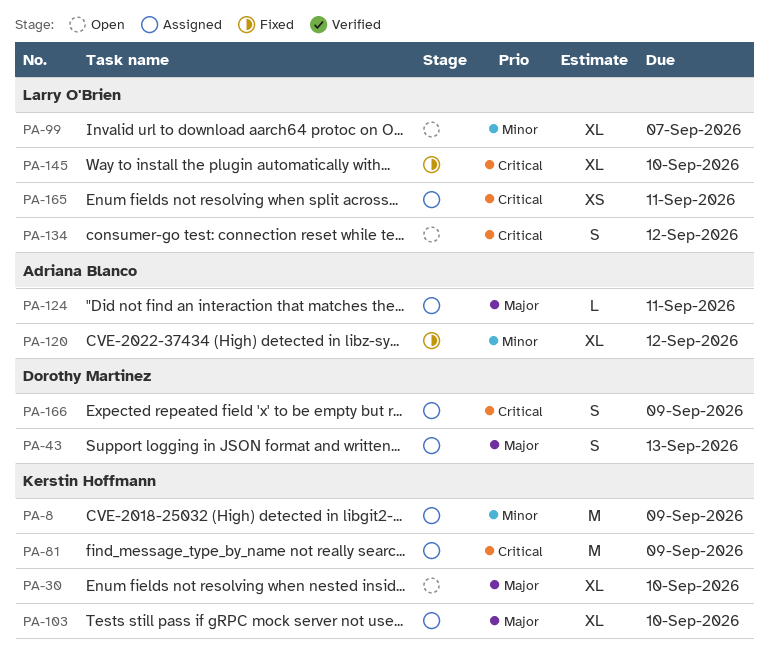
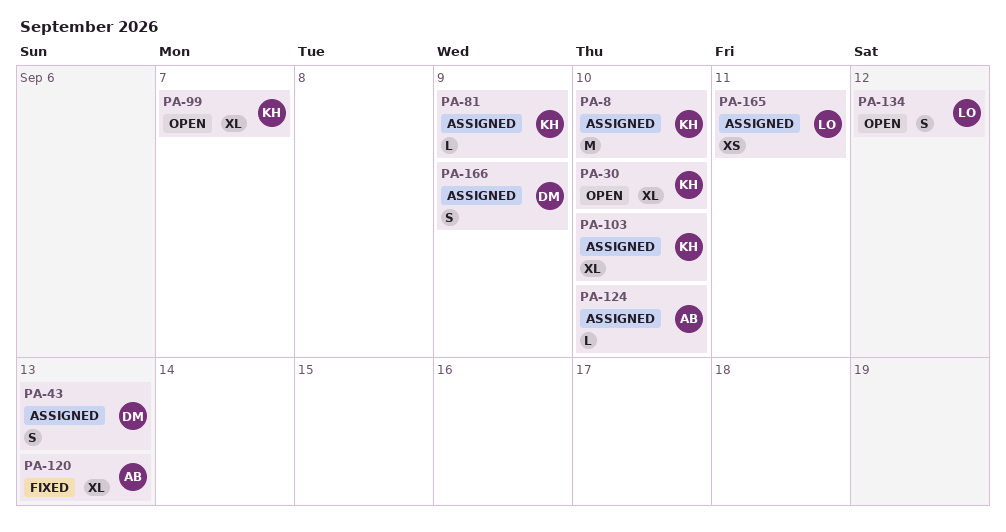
PA-8, due: Sep 9 -> Sep 10
PA-81, estimate: M -> L
PA-99, owner: Larry O'Brien -> Kerstin Hoffmann
PA-120, due: Sep 12 -> Sep 13
PA-124, due: Sep 11 -> Sep 10
PA-145: present -> none

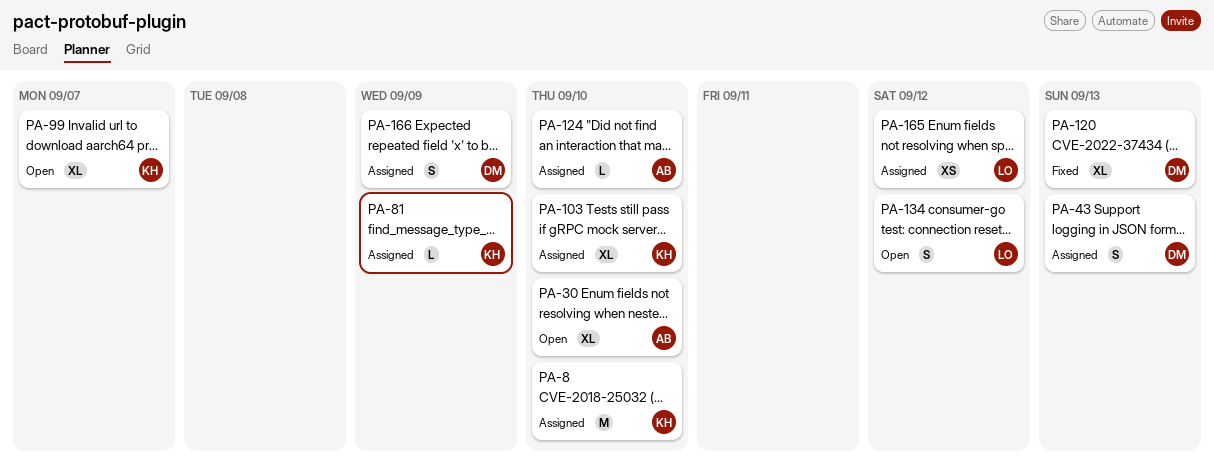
PA-30, owner: KH -> AB
PA-120, owner: AB -> DM
PA-165, due: Sep 11 -> Sep 12

